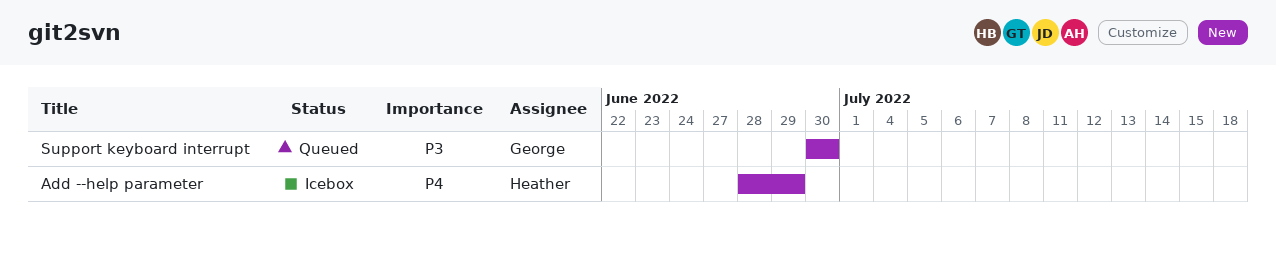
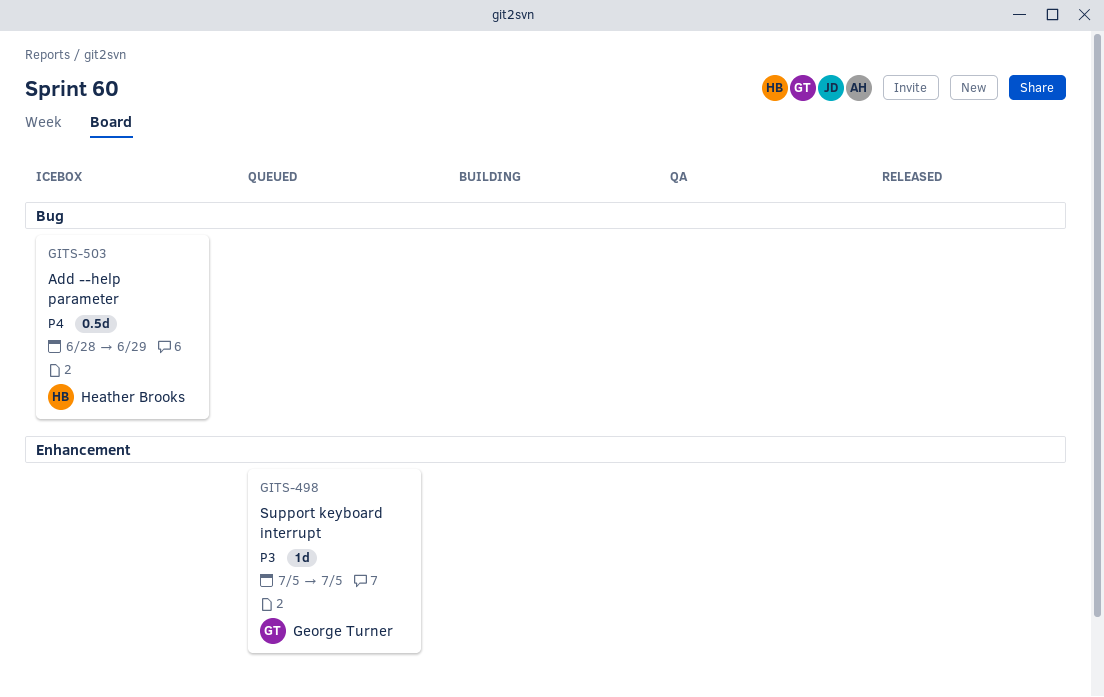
Support keyboard interrupt, start: Jun 30 -> Jul 5
Support keyboard interrupt, due: Jun 30 -> Jul 5

